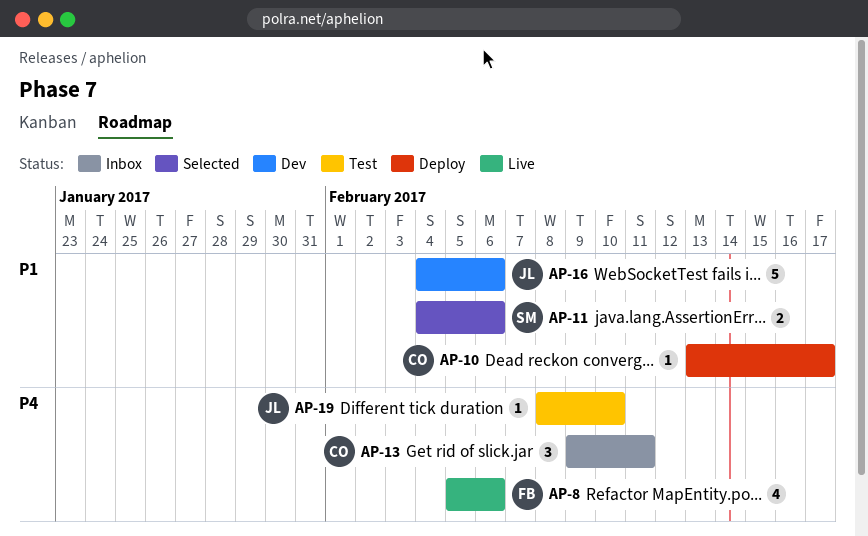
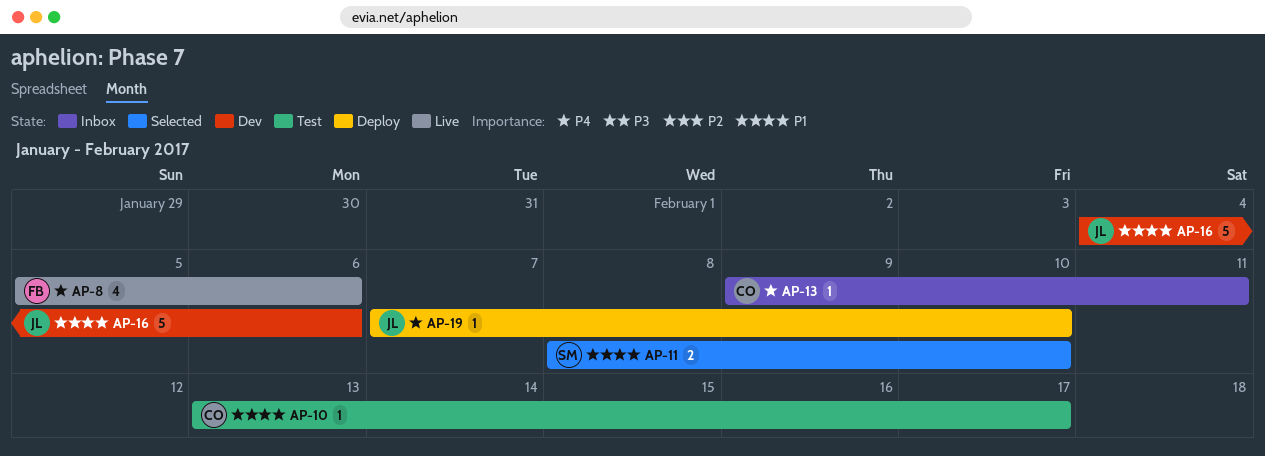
AP-10, status: Deploy -> Test
AP-11, start: Feb 4 -> Feb 8
AP-11, due: Feb 6 -> Feb 10
AP-13, estimate: 3 -> 1
AP-19, status: Test -> Deploy
AP-19, start: Feb 8 -> Feb 7

